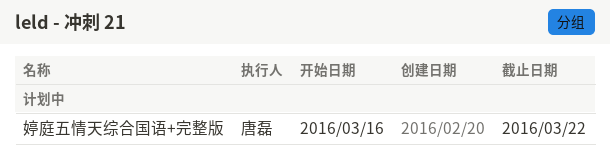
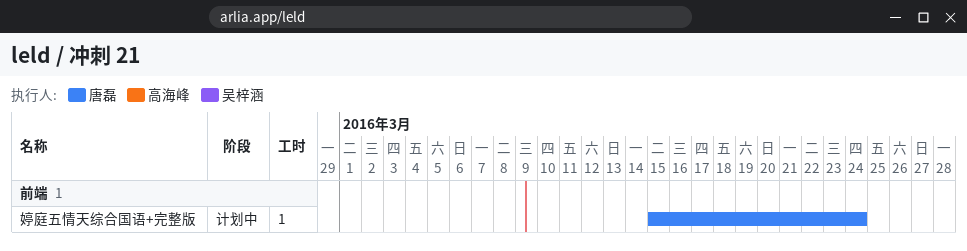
婷庭五情天综合国语+完整版, start: Mar 16 -> Mar 15
婷庭五情天综合国语+完整版, due: Mar 22 -> Mar 24

